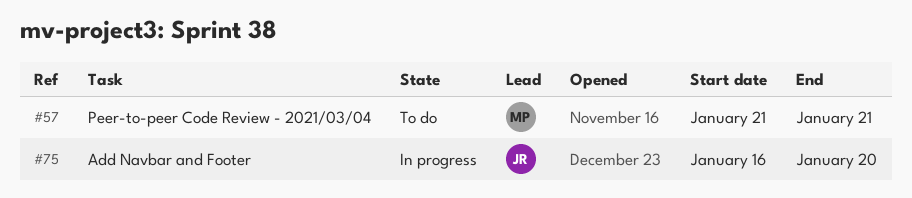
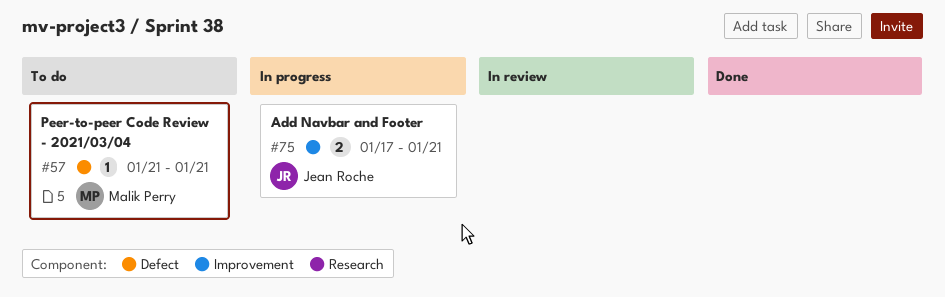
#75, start: Jan 16 -> Jan 17
#75, due: Jan 20 -> Jan 21

